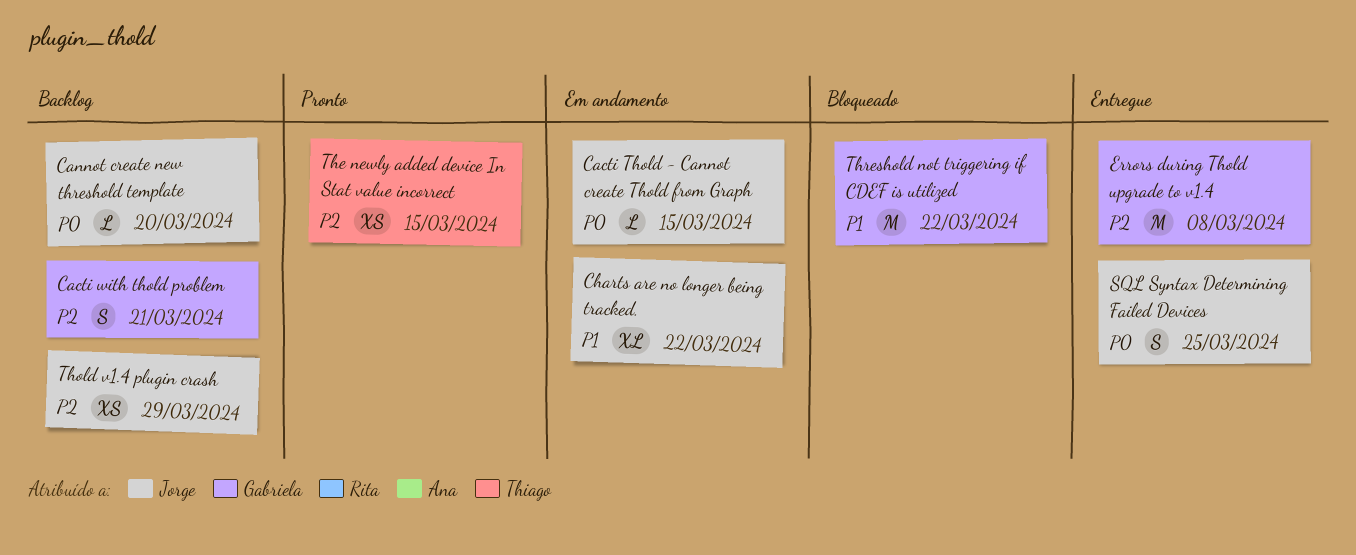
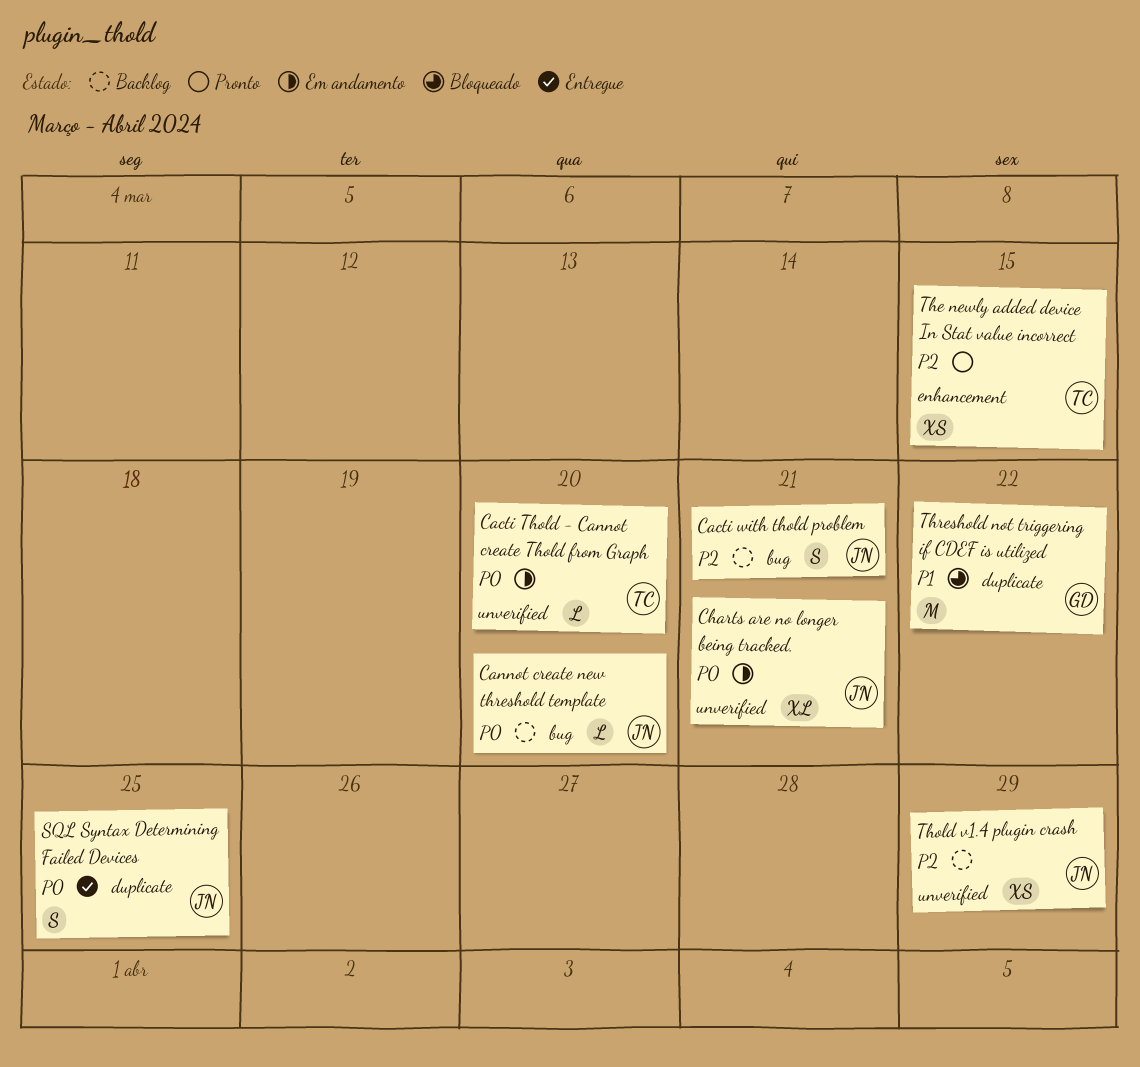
Cacti Thold - Cannot create Thold from Graph, owner: Jorge -> Thiago
Cacti Thold - Cannot create Thold from Graph, due: Mar 15 -> Mar 20
Cacti with thold problem, owner: Gabriela -> Jorge
Charts are no longer being tracked., priority: P1 -> P0
Charts are no longer being tracked., due: Mar 22 -> Mar 21
Errors during Thold upgrade to v1.4: present -> none

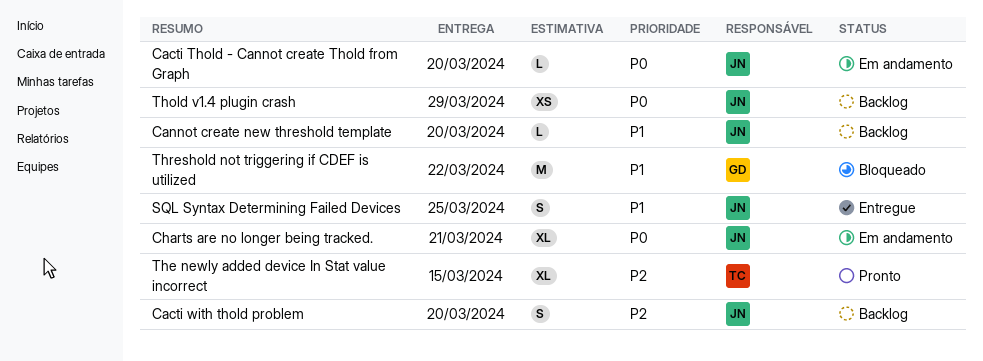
Cacti Thold - Cannot create Thold from Graph, owner: TC -> JN
Cacti with thold problem, due: Mar 21 -> Mar 20
Cannot create new threshold template, priority: P0 -> P1
SQL Syntax Determining Failed Devices, priority: P0 -> P1
The newly added device In Stat value incorrect, estimate: XS -> XL
Thold v1.4 plugin crash, priority: P2 -> P0

